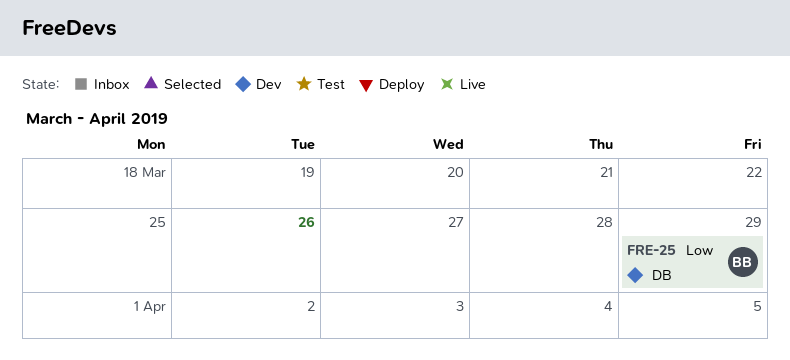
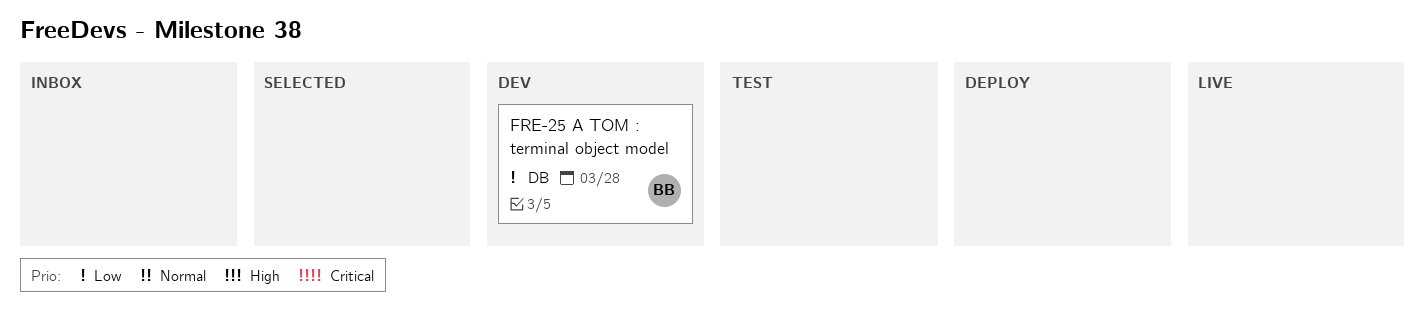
FRE-25, due: Mar 29 -> Mar 28

